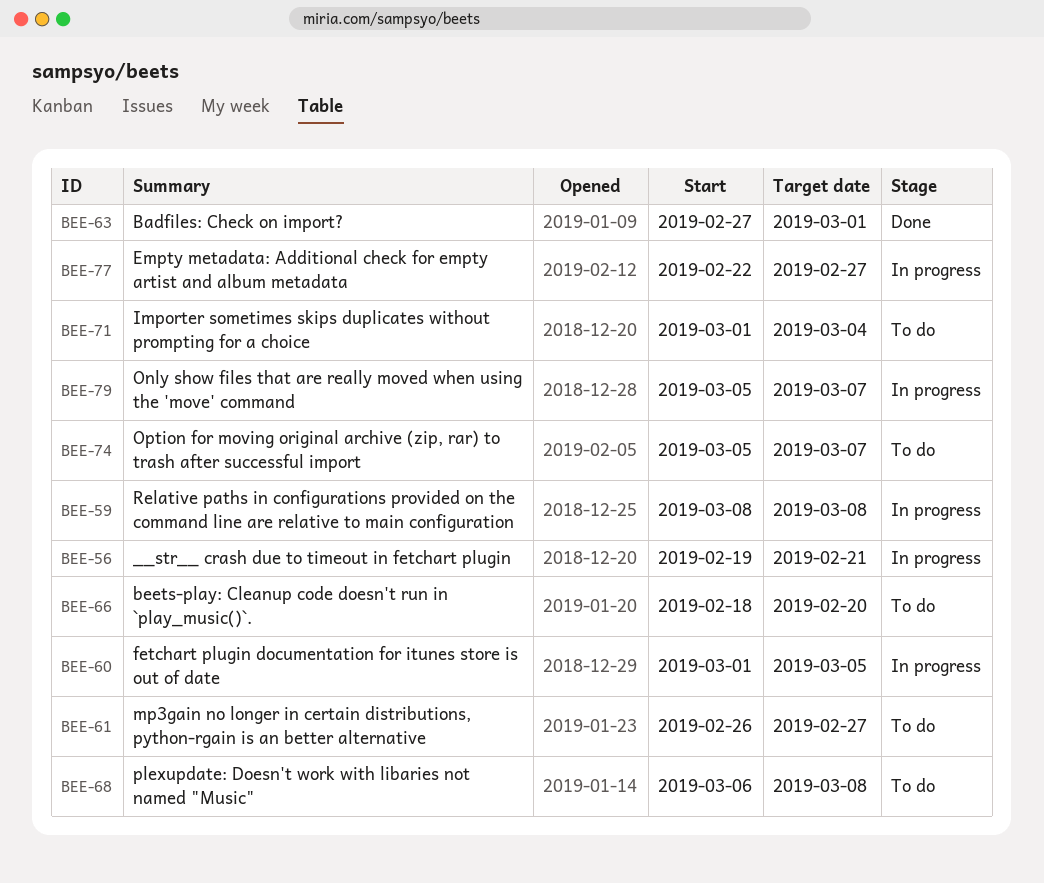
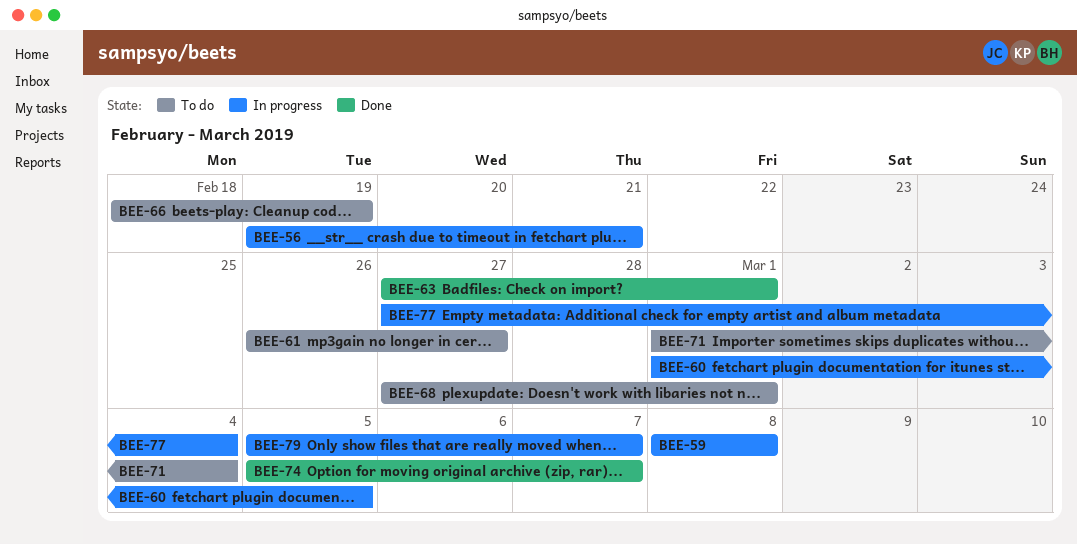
BEE-66, due: Feb 20 -> Feb 19
BEE-68, start: Mar 6 -> Feb 27
BEE-68, due: Mar 8 -> Mar 1
BEE-74, status: To do -> Done
BEE-77, start: Feb 22 -> Feb 27
BEE-77, due: Feb 27 -> Mar 4

